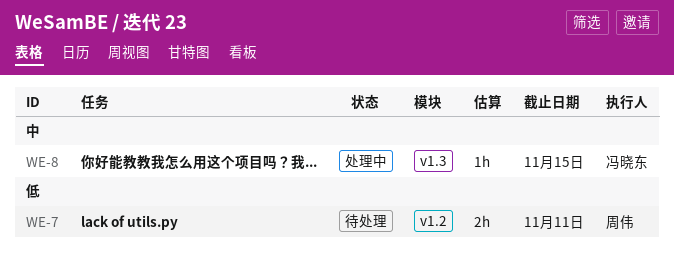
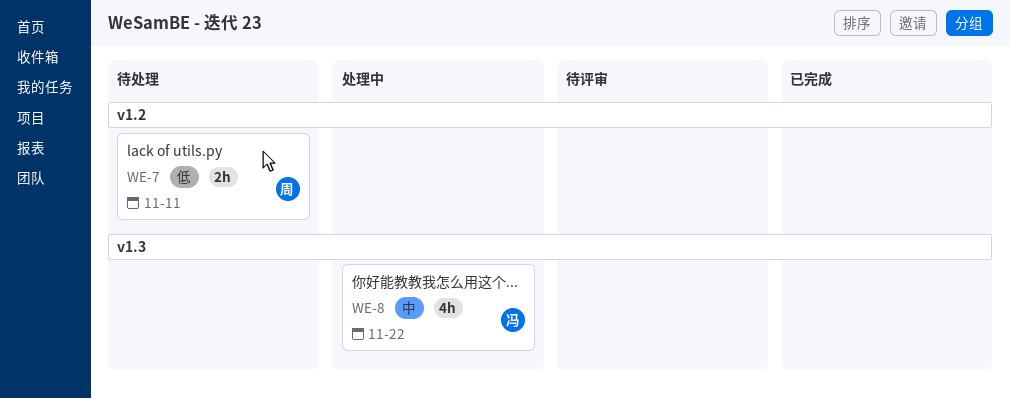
WE-8, estimate: 1h -> 4h
WE-8, due: Nov 15 -> Nov 22

